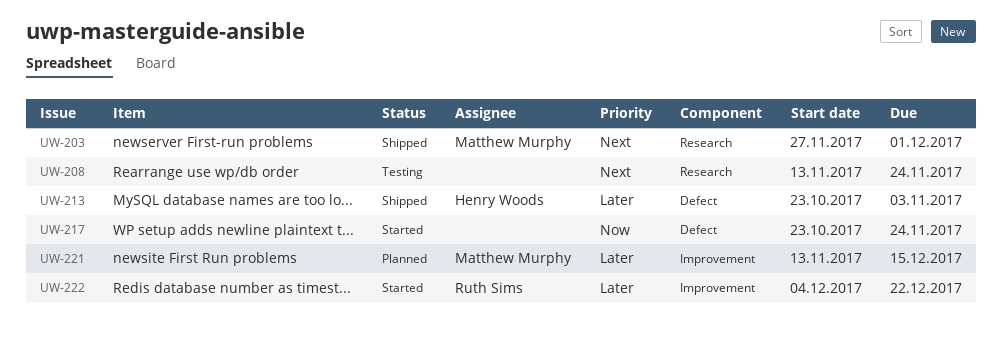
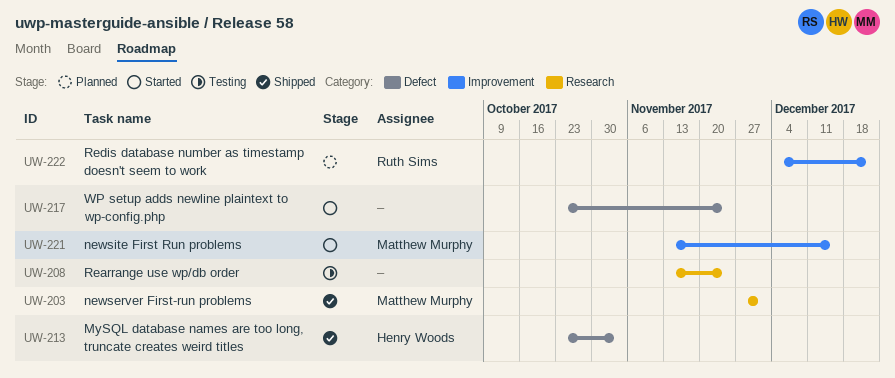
UW-221, status: Planned -> Started
UW-222, status: Started -> Planned

